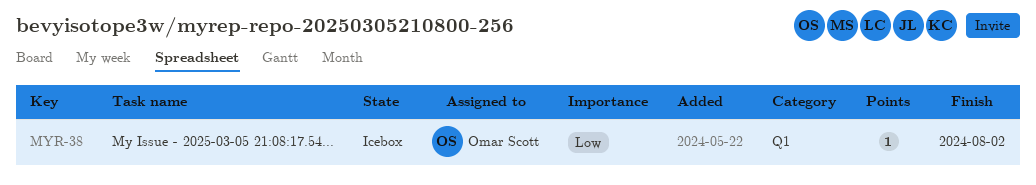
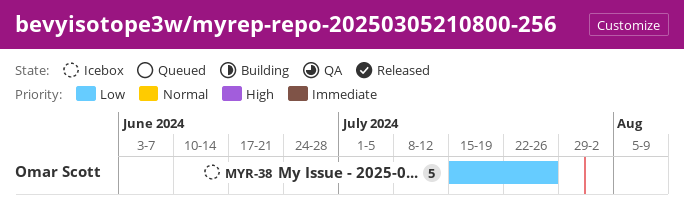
MYR-38, estimate: 1 -> 5
MYR-38, due: Aug 2 -> Jul 26

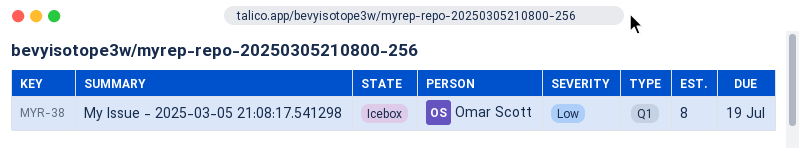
MYR-38, estimate: 5 -> 8
MYR-38, due: Jul 26 -> Jul 19

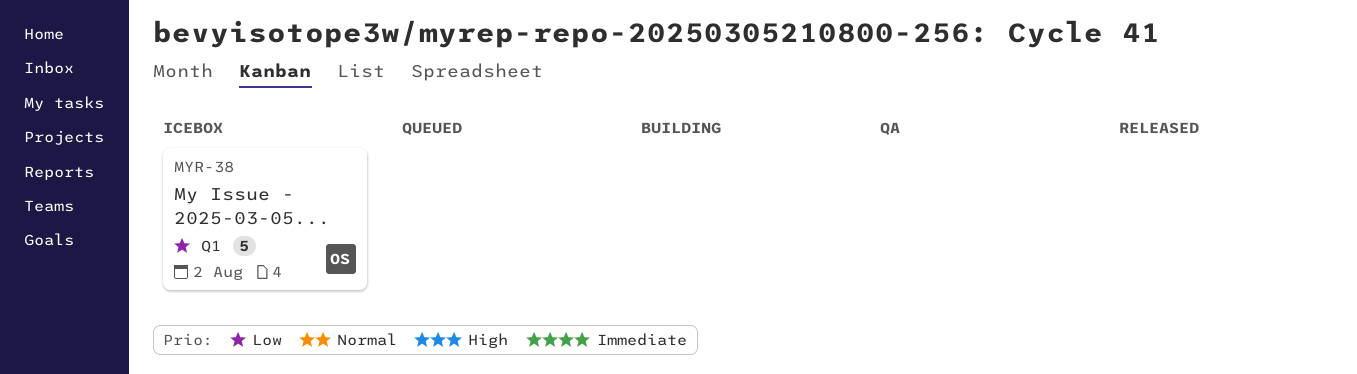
MYR-38, estimate: 8 -> 5
MYR-38, due: Jul 19 -> Aug 2

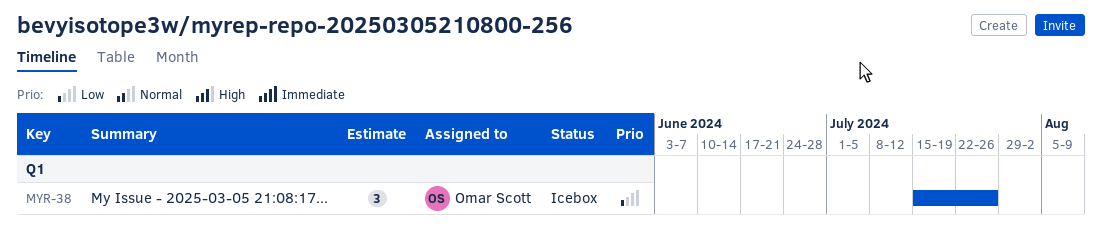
MYR-38, estimate: 5 -> 3
MYR-38, due: Aug 2 -> Jul 26

